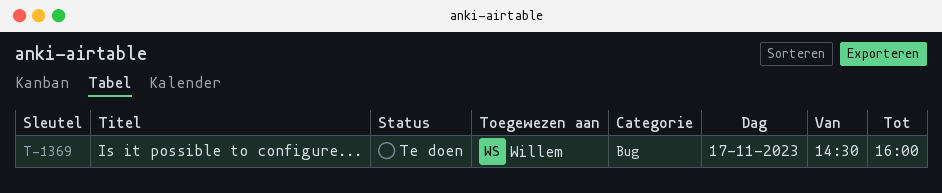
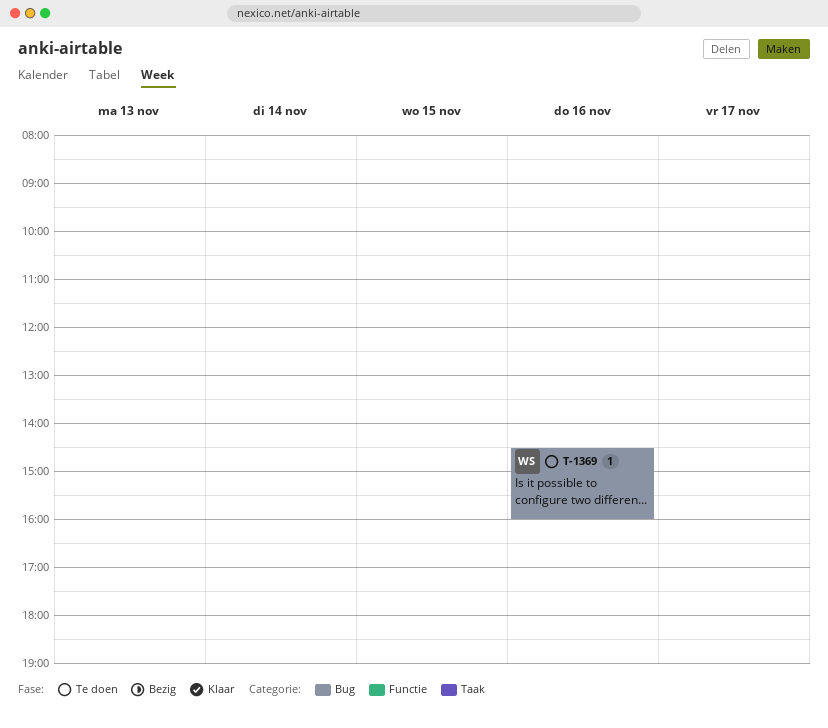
T-1369, day: Nov 17 -> Nov 16

